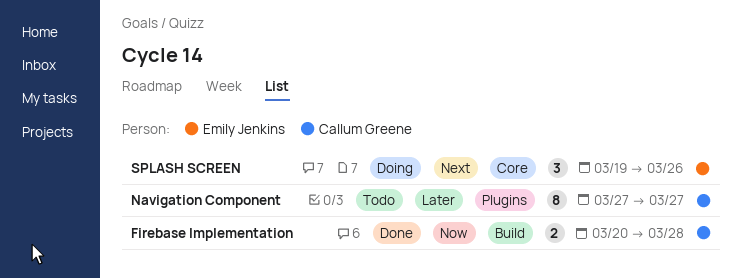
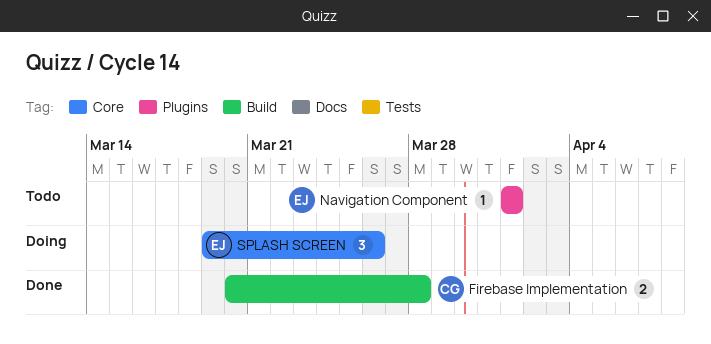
Navigation Component, owner: Callum Greene -> Emily Jenkins
Navigation Component, estimate: 8 -> 1
Navigation Component, start: Mar 27 -> Apr 1
Navigation Component, due: Mar 27 -> Apr 1

